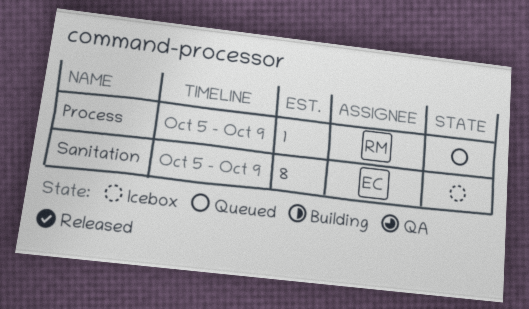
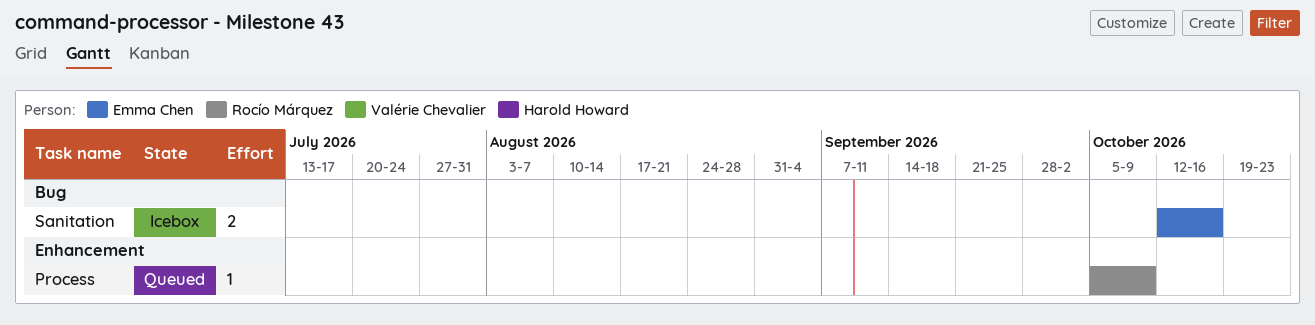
Sanitation, estimate: 8 -> 2
Sanitation, start: Oct 5 -> Oct 12
Sanitation, due: Oct 9 -> Oct 16

